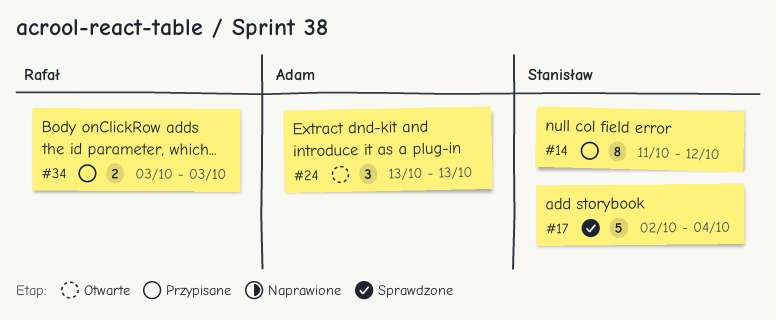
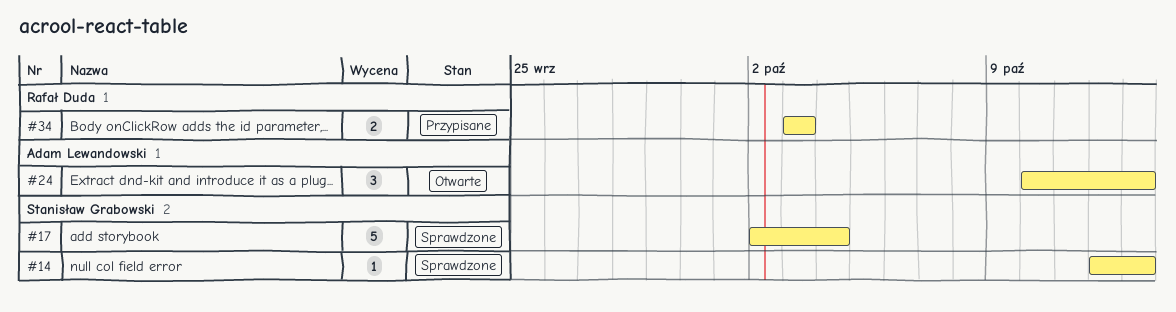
#14, status: Przypisane -> Sprawdzone
#14, estimate: 8 -> 1
#14, start: Oct 11 -> Oct 12
#14, due: Oct 12 -> Oct 13
#24, start: Oct 13 -> Oct 10

